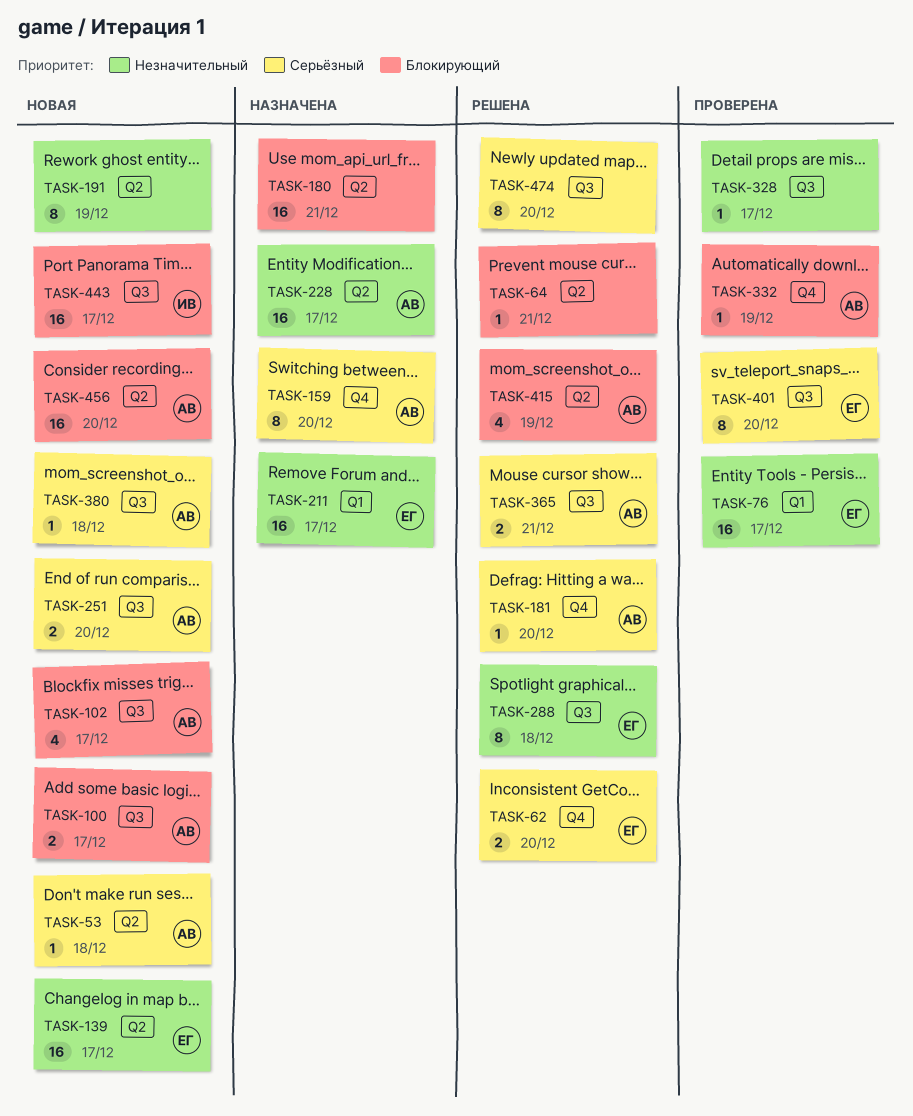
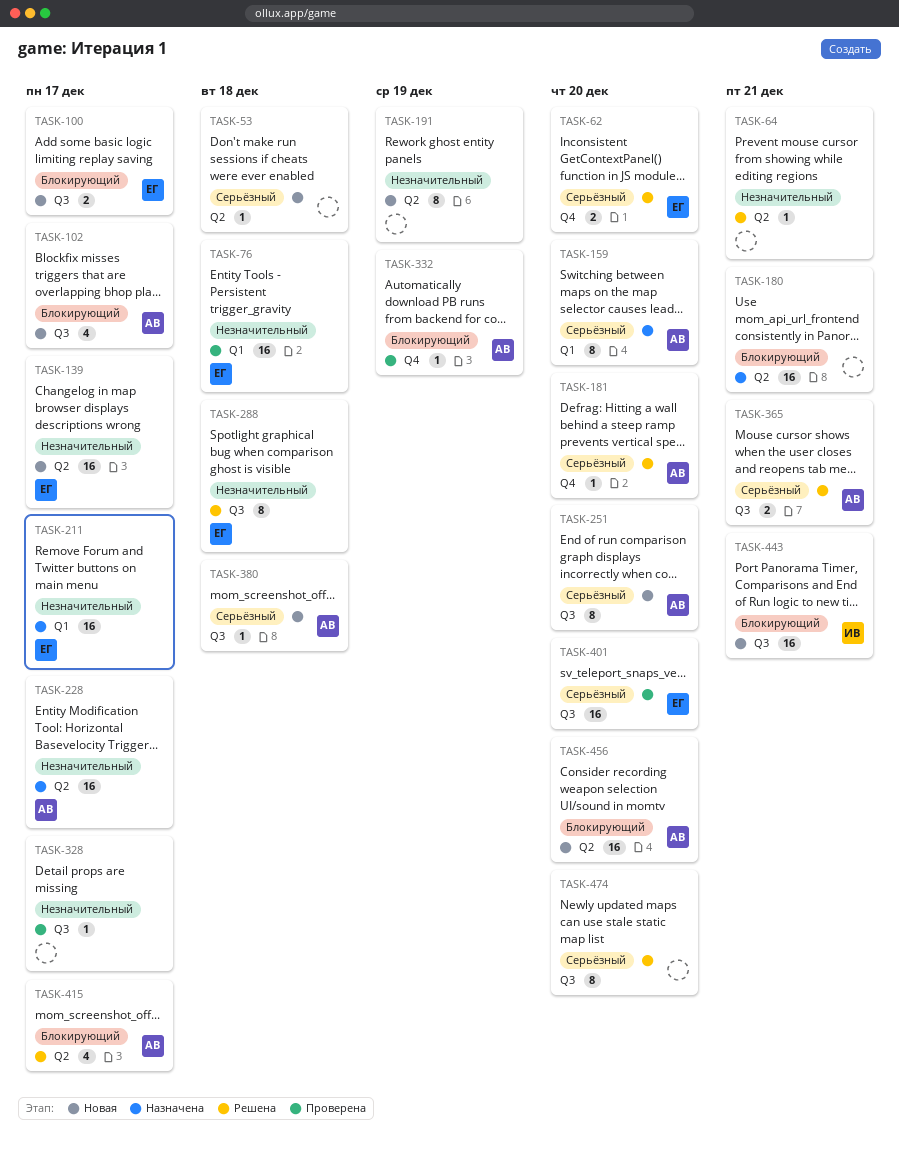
TASK-53, owner: АВ -> none
TASK-64, priority: Блокирующий -> Незначительный
TASK-76, due: Dec 17 -> Dec 18
TASK-100, owner: АВ -> ЕГ
TASK-159, label: Q4 -> Q1
TASK-251, estimate: 2 -> 8
TASK-401, estimate: 8 -> 16
TASK-415, due: Dec 19 -> Dec 17
TASK-443, due: Dec 17 -> Dec 21

